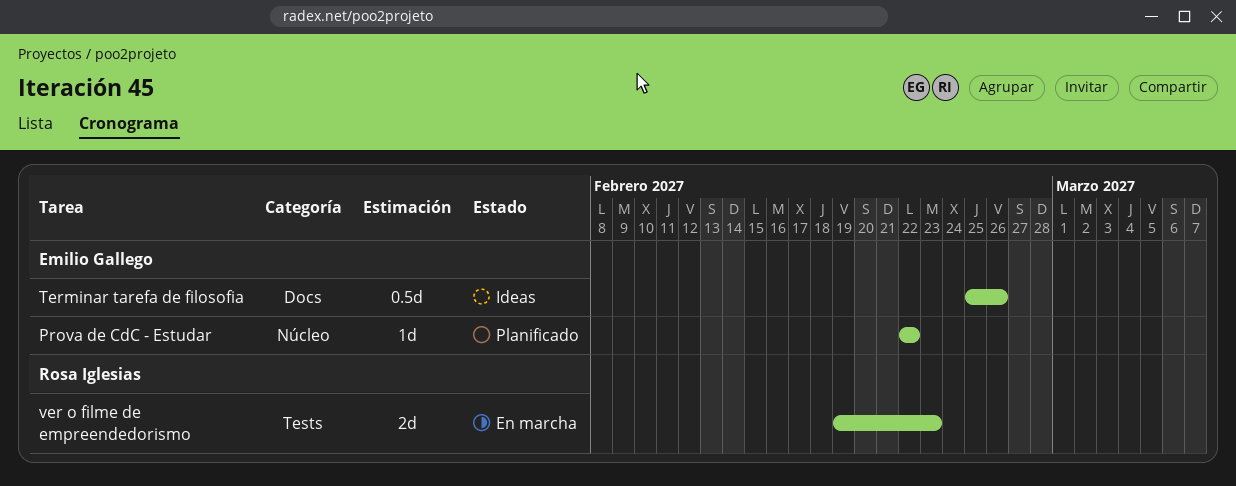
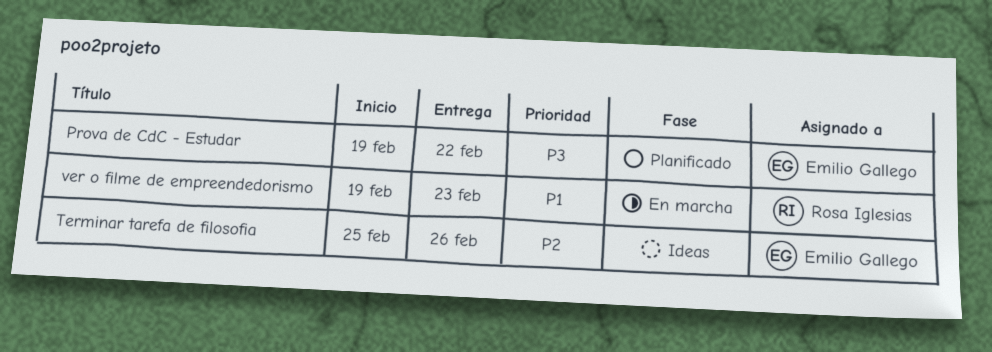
Prova de CdC - Estudar, start: Feb 22 -> Feb 19

